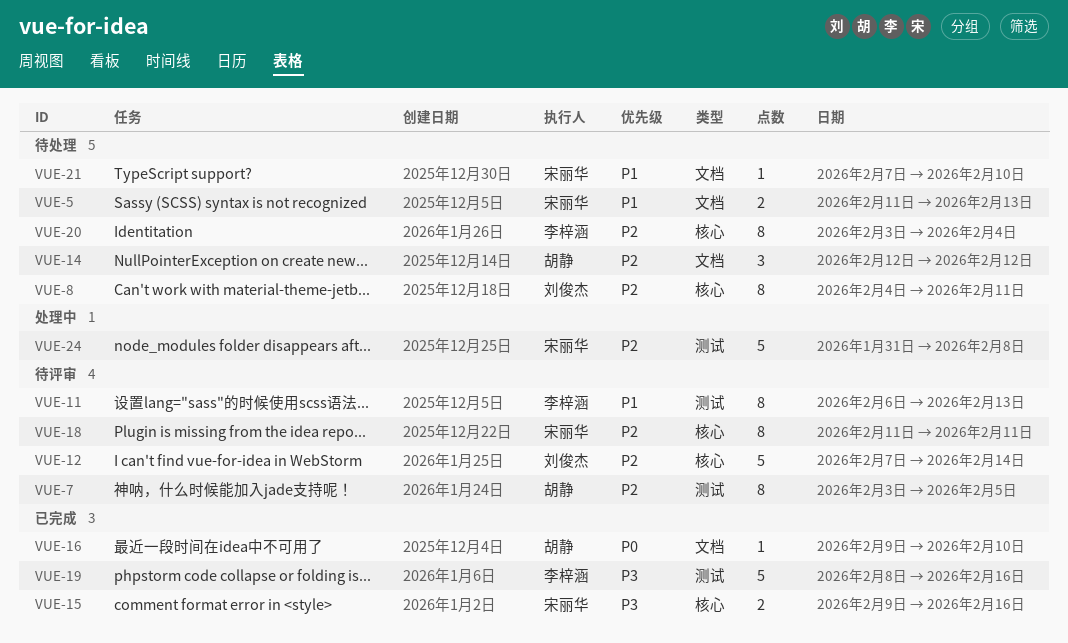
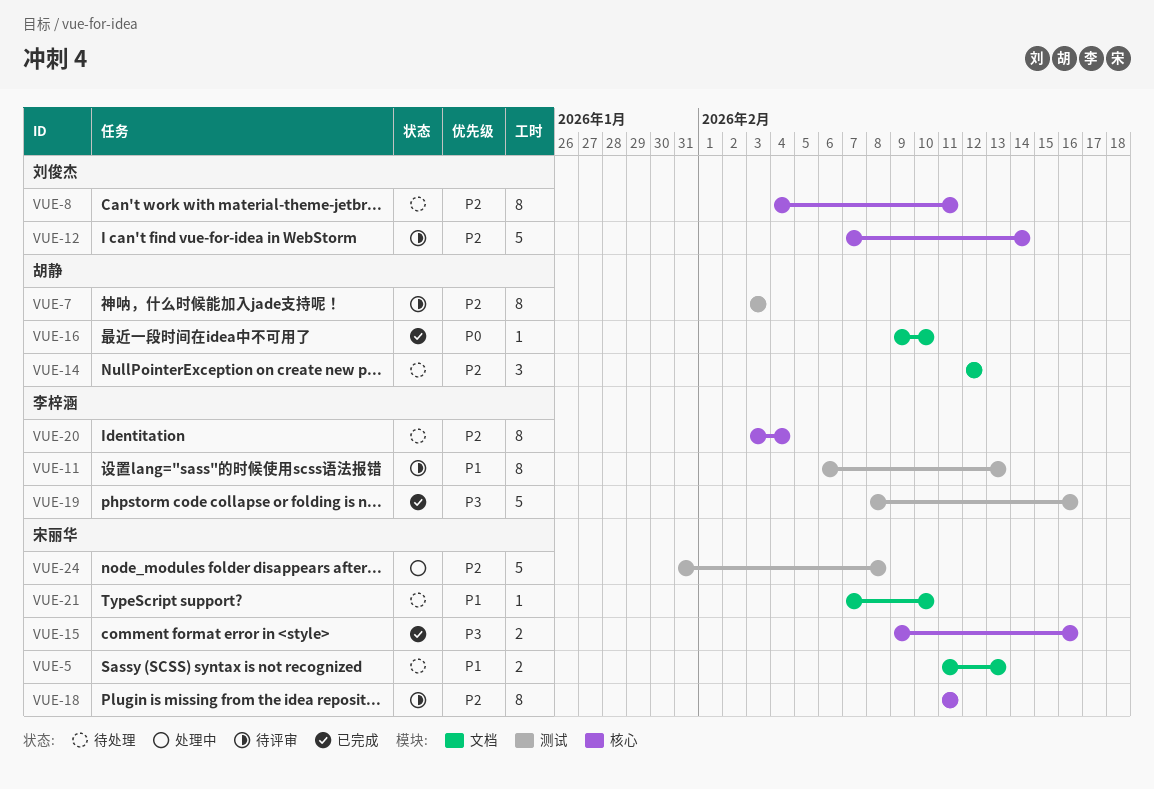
VUE-7, due: Feb 5 -> Feb 3

